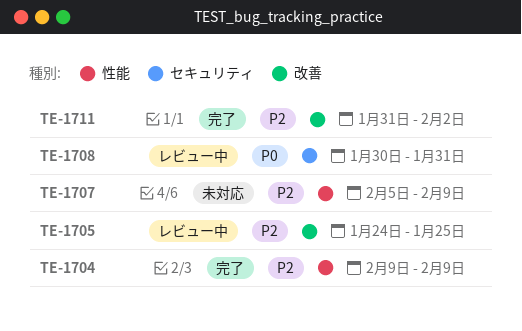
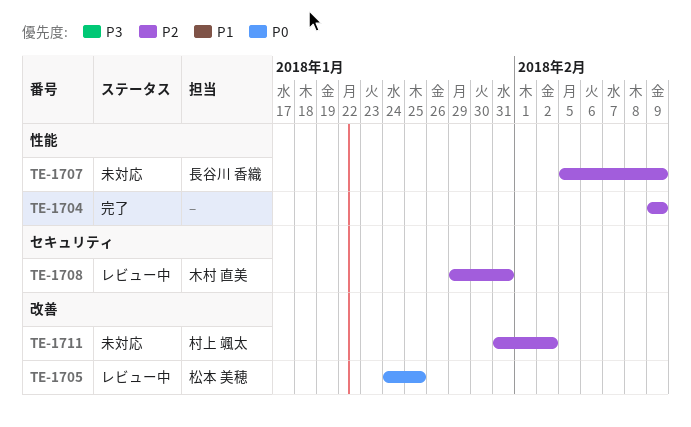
TE-1705, priority: P2 -> P0
TE-1708, priority: P0 -> P2
TE-1708, start: Jan 30 -> Jan 29
TE-1711, status: 完了 -> 未対応

